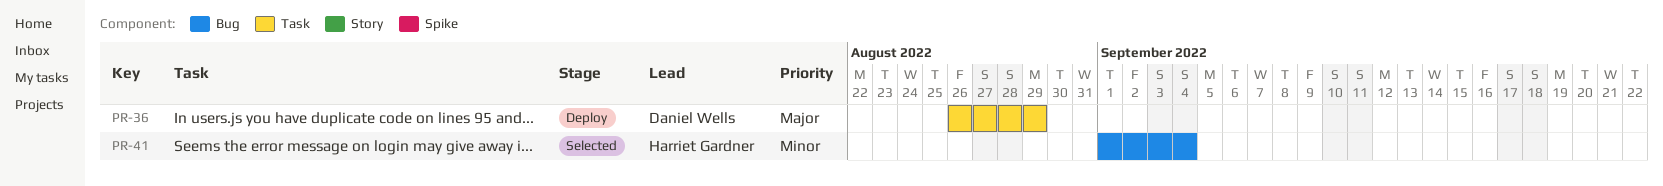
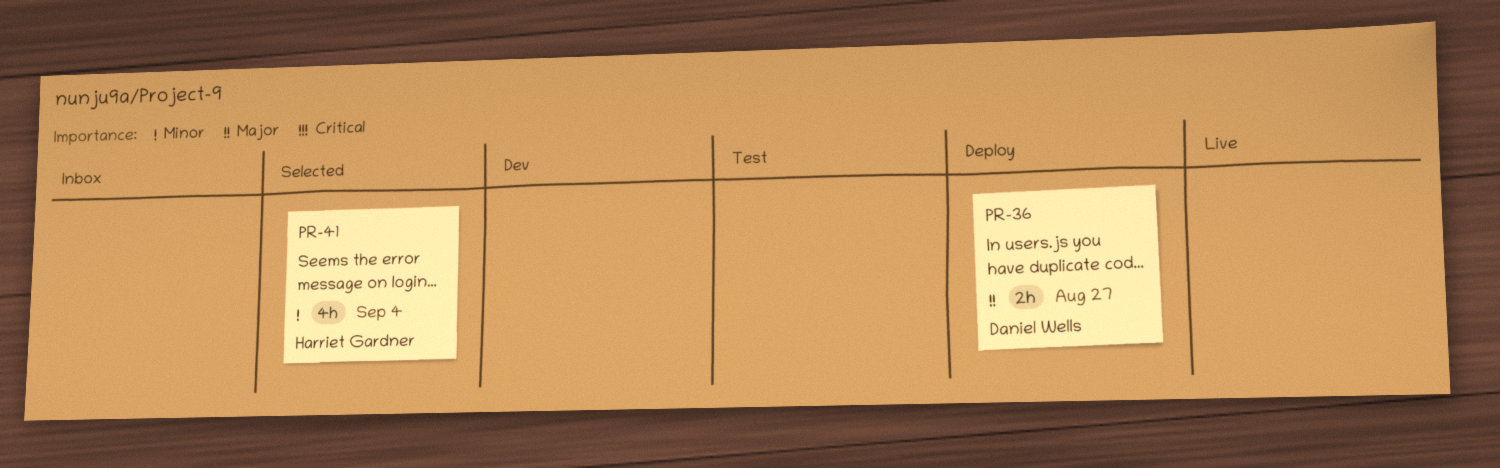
PR-36, due: Aug 29 -> Aug 27

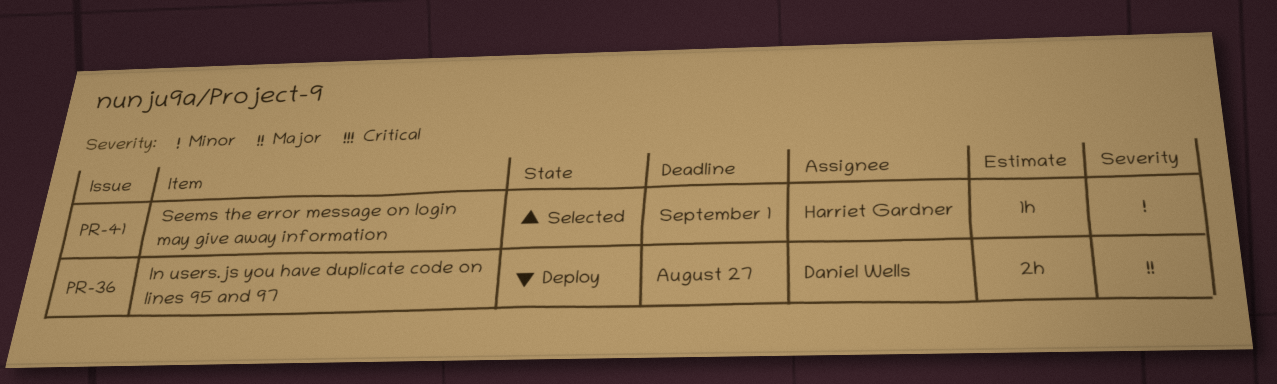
PR-41, estimate: 4h -> 1h
PR-41, due: Sep 4 -> Sep 1

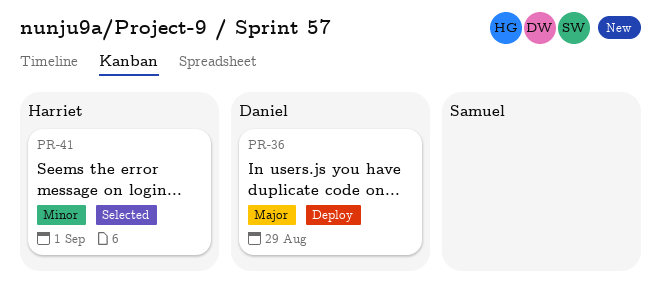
PR-36, due: Aug 27 -> Aug 29

